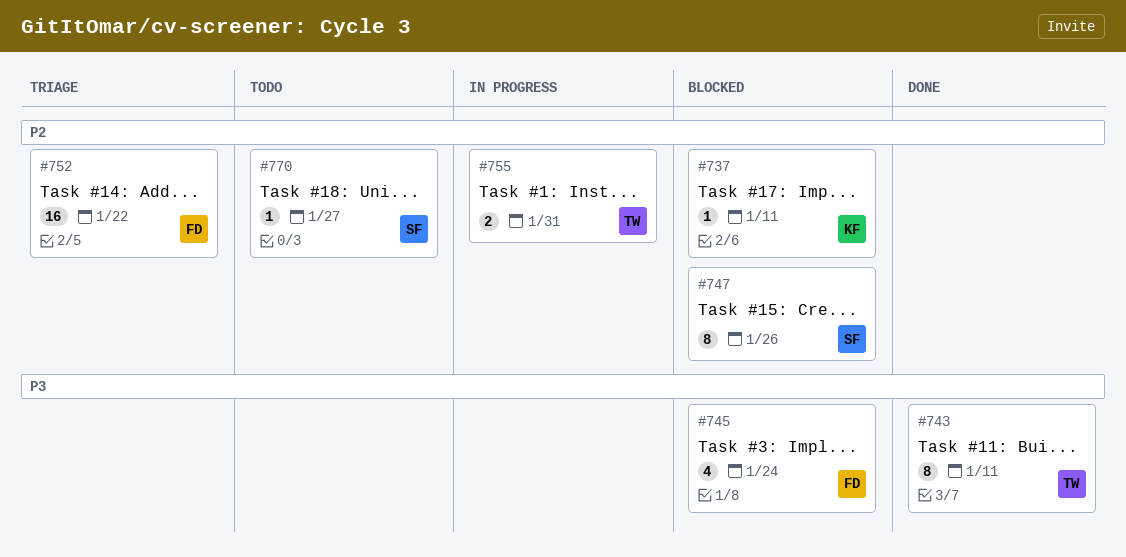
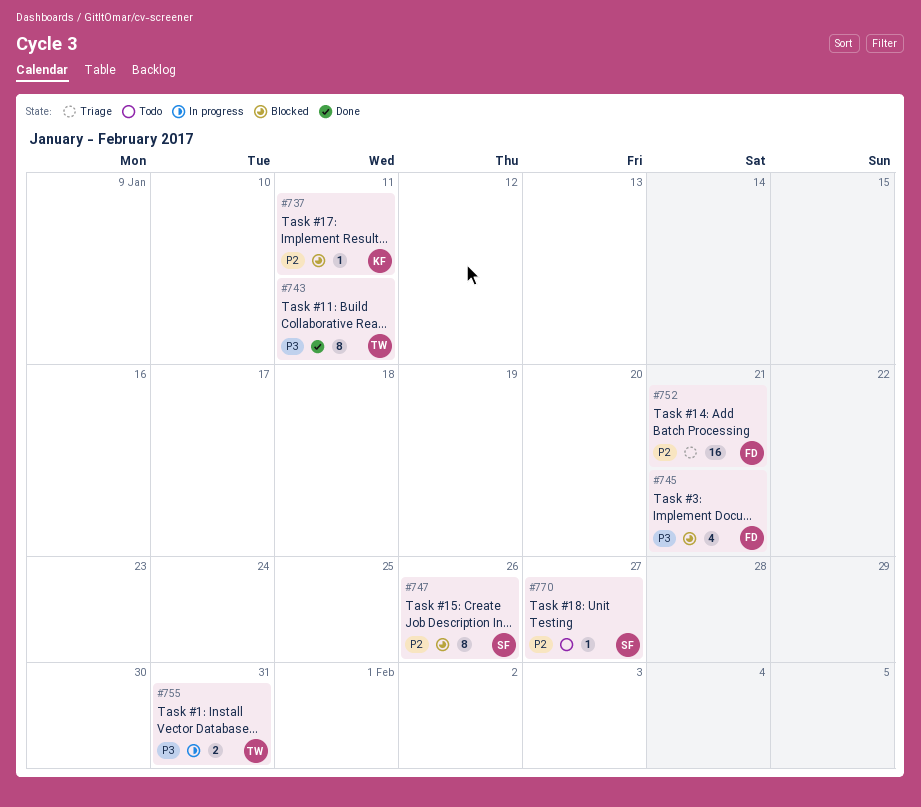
#745, due: Jan 24 -> Jan 21
#752, due: Jan 22 -> Jan 21
#755, priority: P2 -> P3

